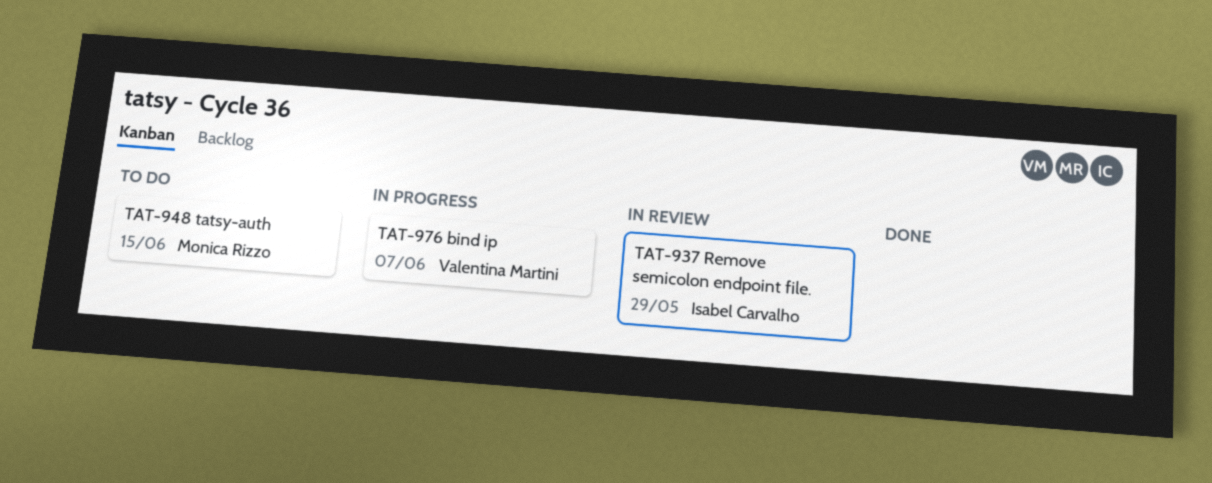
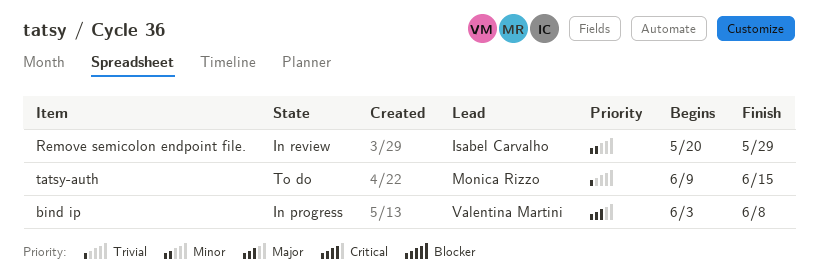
bind ip, due: Jun 7 -> Jun 8

